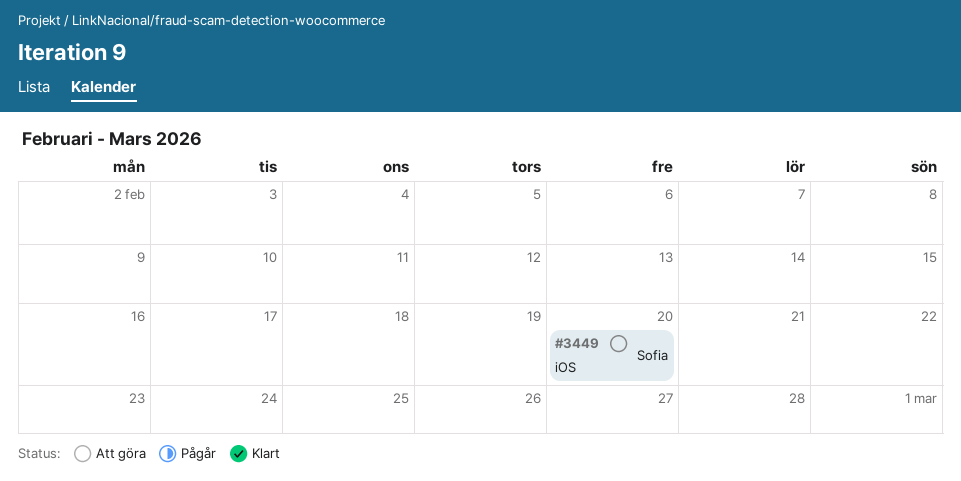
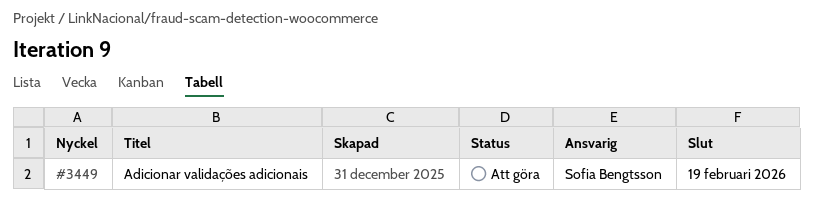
#3449, due: Feb 20 -> Feb 19

